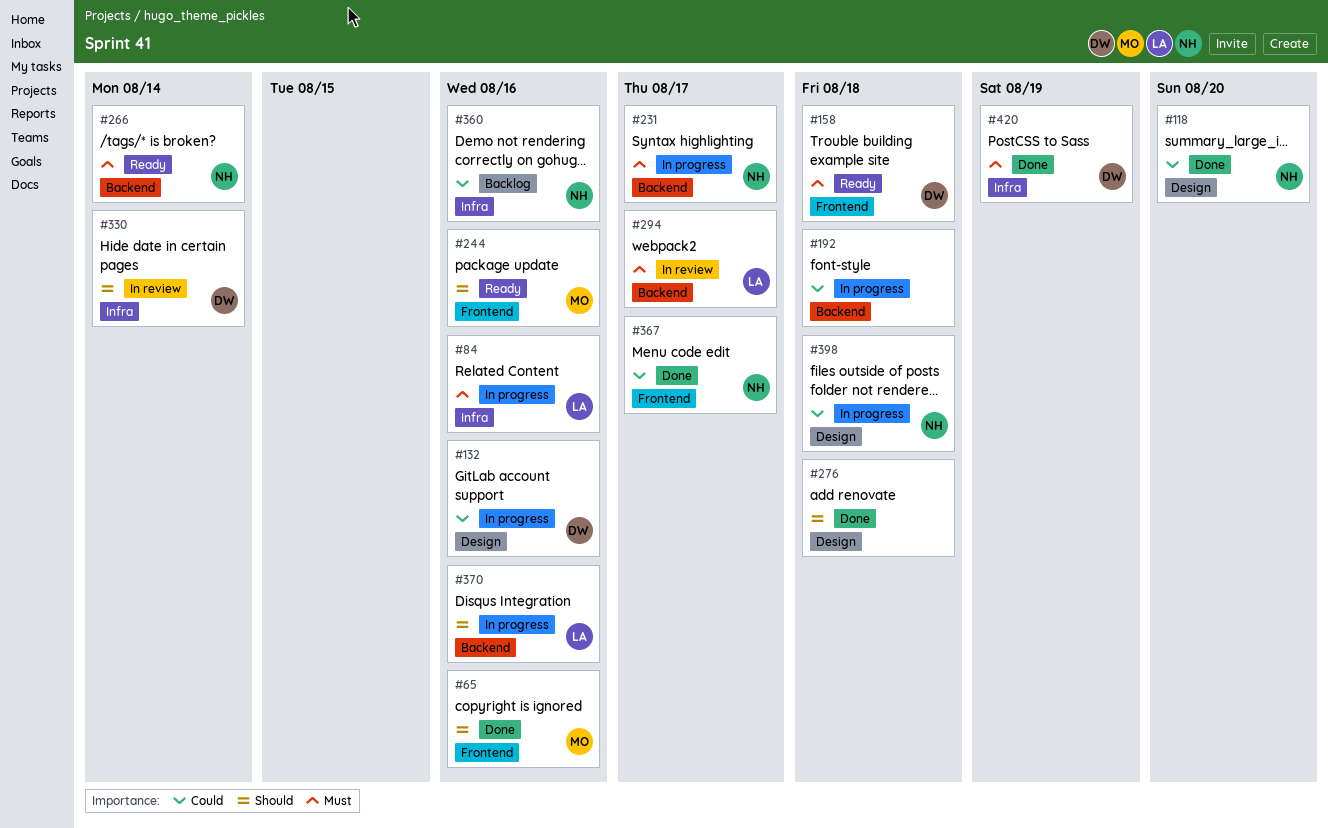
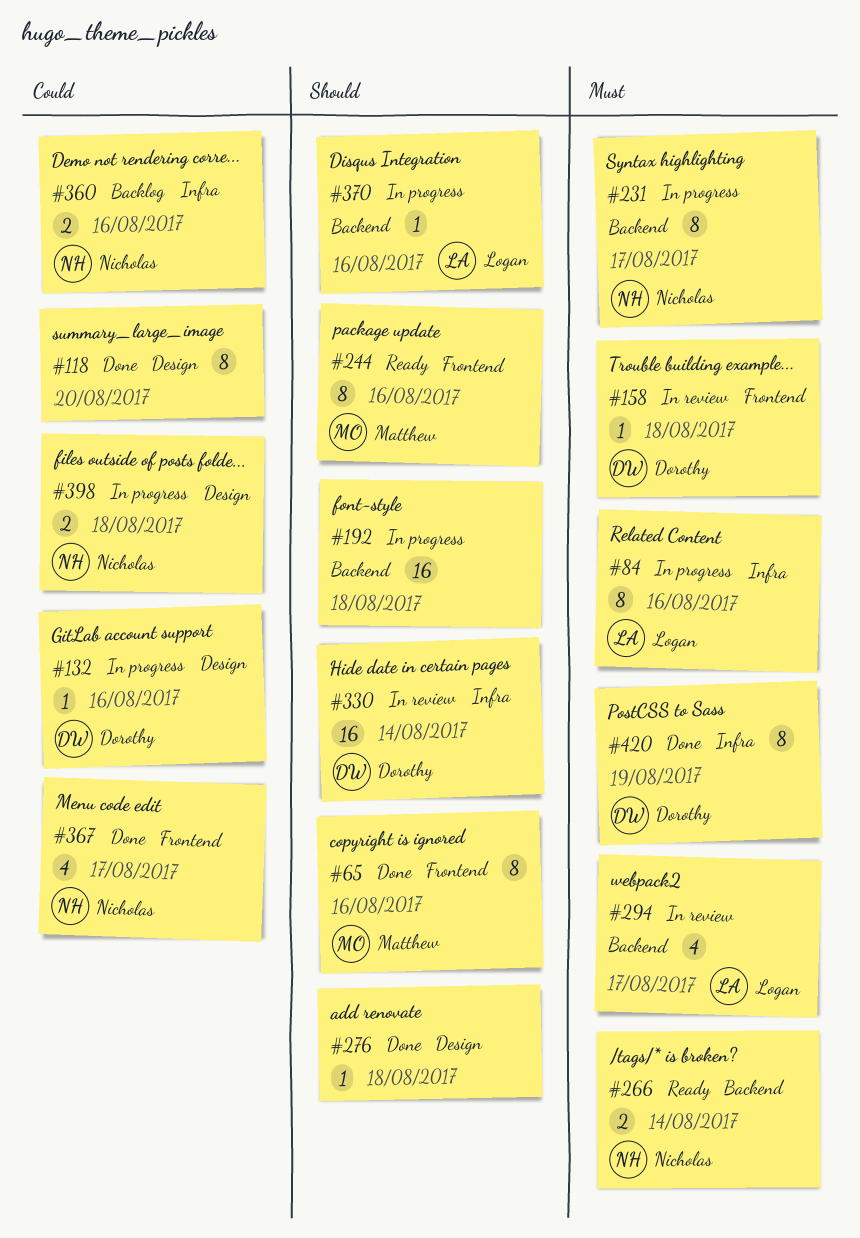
#118, owner: Nicholas -> none
#158, status: Ready -> In review
#192, priority: Could -> Should

